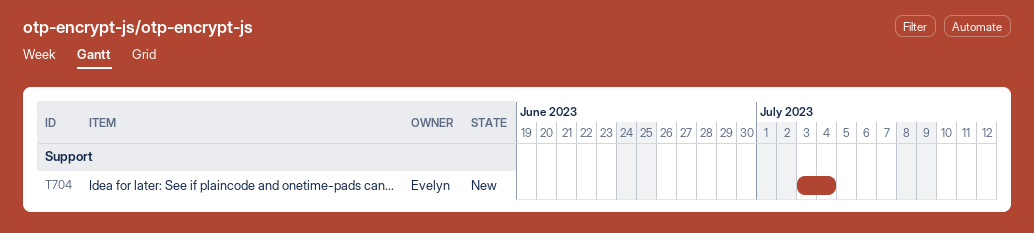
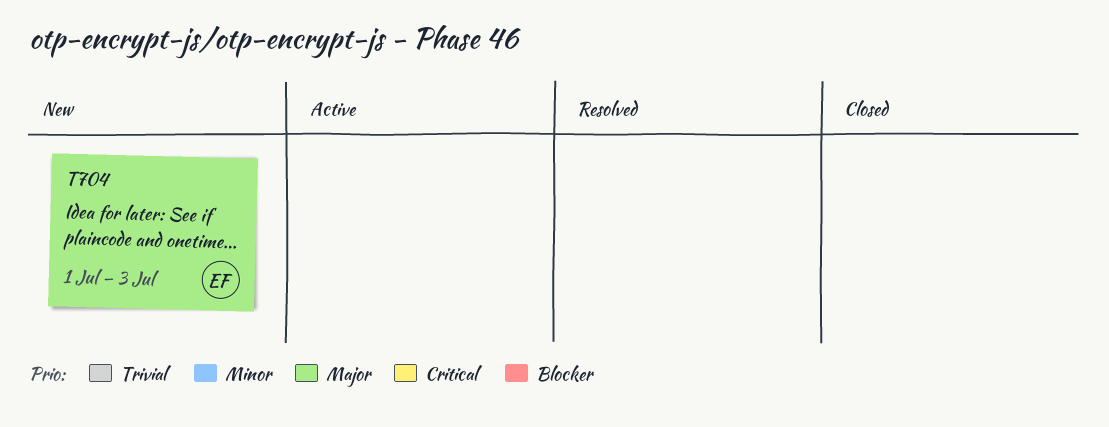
T704, start: Jul 3 -> Jul 1
T704, due: Jul 4 -> Jul 3

